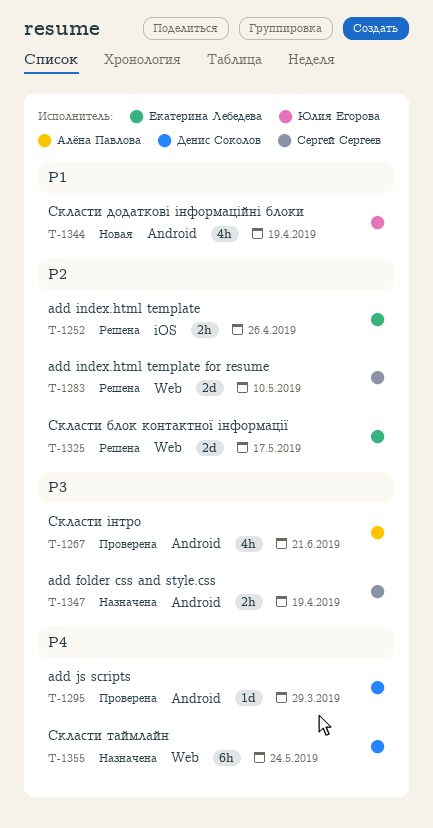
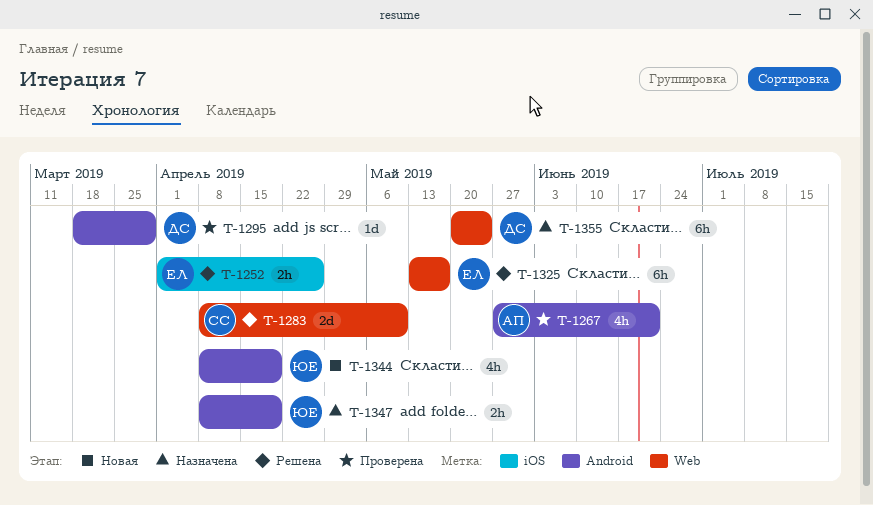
T-1325, estimate: 2d -> 6h
T-1347, owner: Сергей Сергеев -> Юлия Егорова

